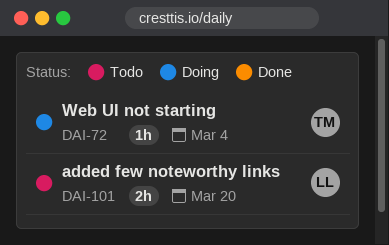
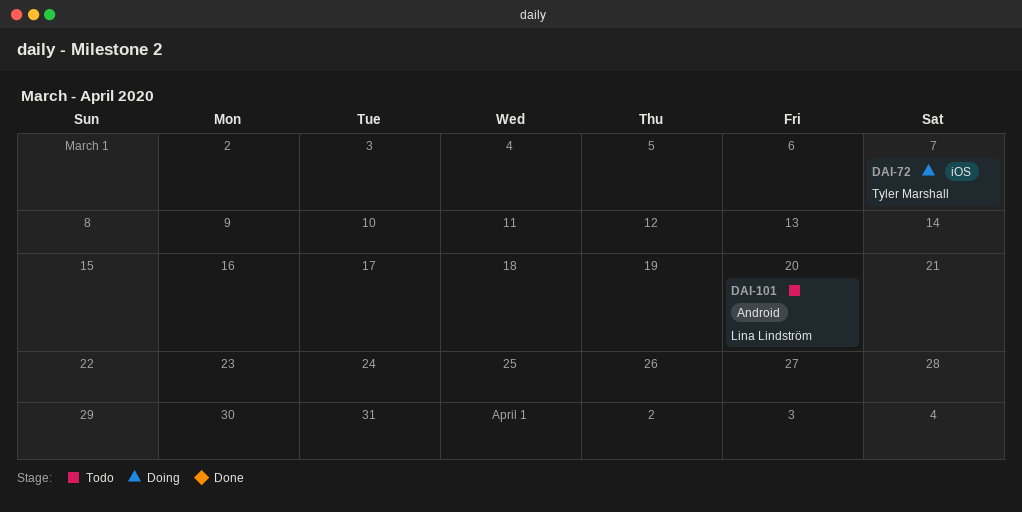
DAI-72, due: Mar 4 -> Mar 7

